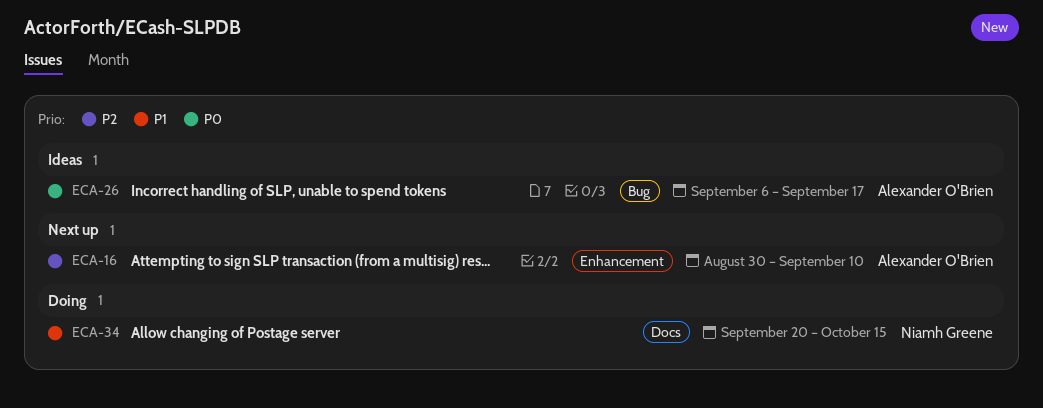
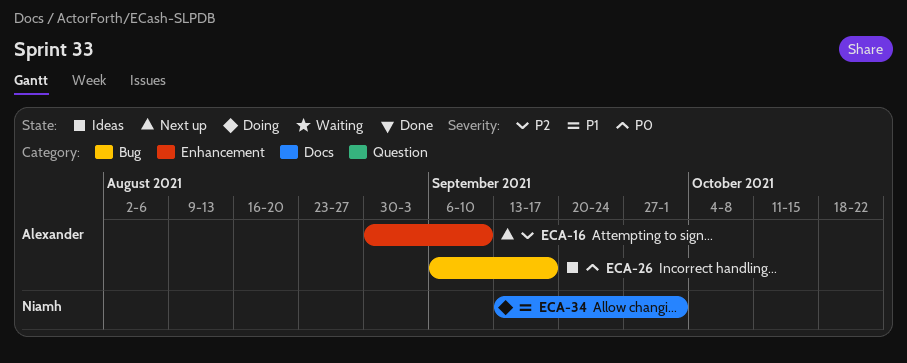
ECA-34, start: Sep 20 -> Sep 13
ECA-34, due: Oct 15 -> Oct 1

